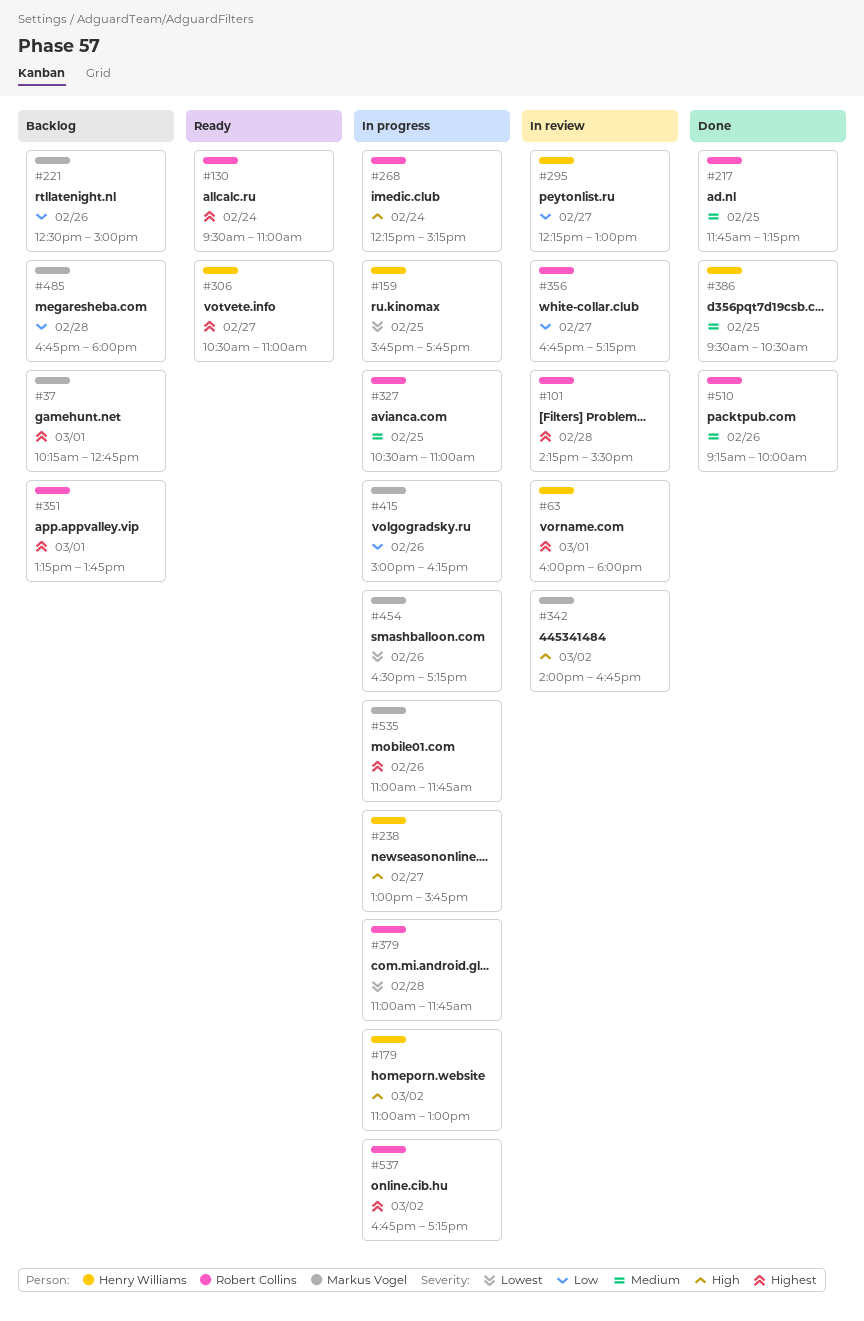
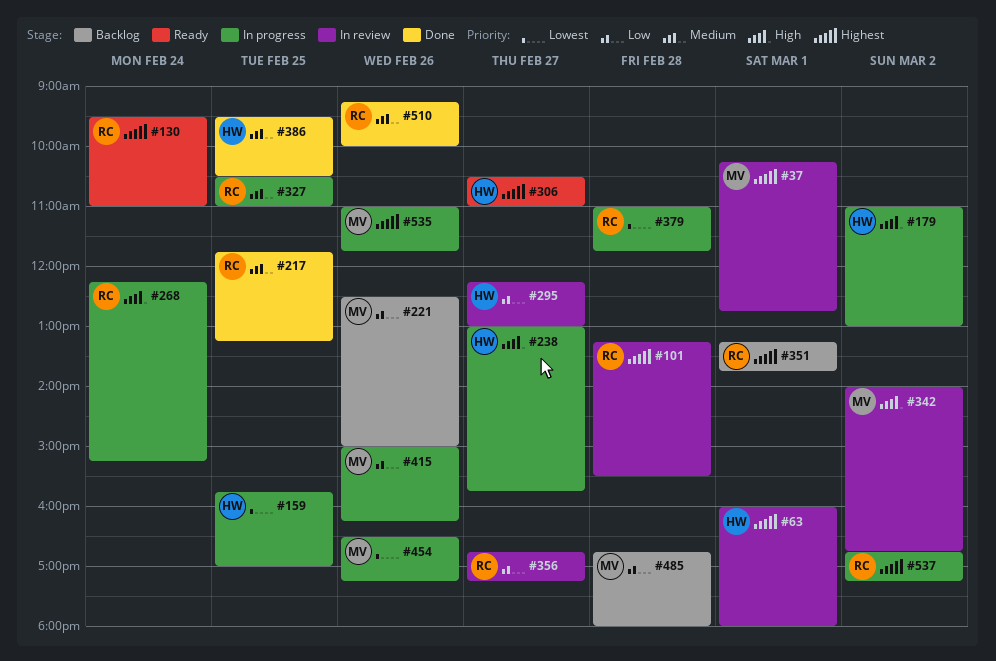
#37, status: Backlog -> In review
#101, begins: 14:15 -> 13:15
#159, ends: 17:45 -> 17:00

